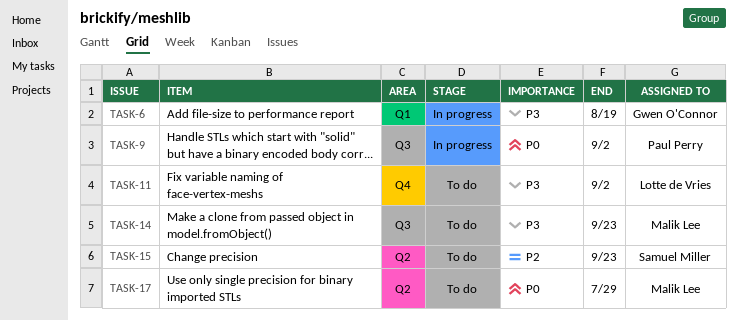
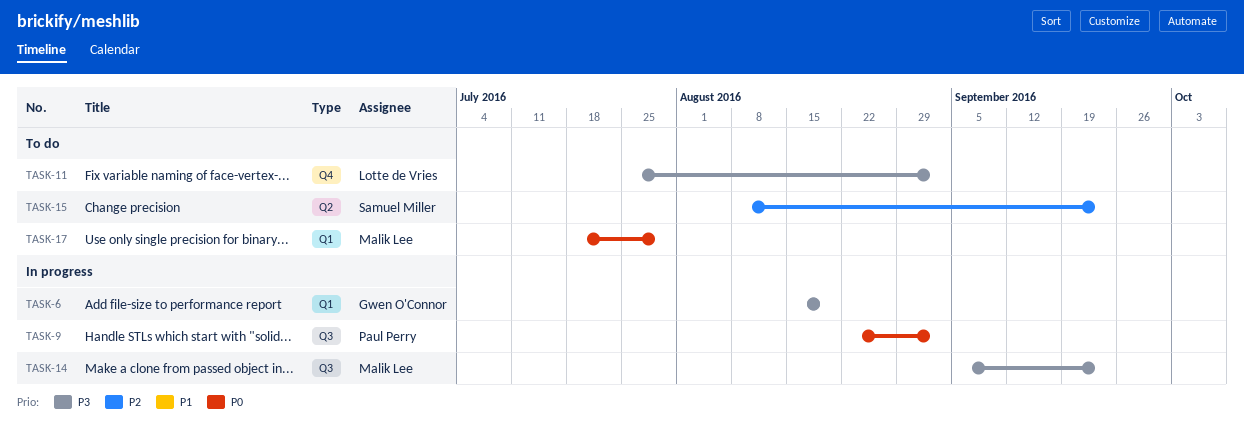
TASK-14, status: To do -> In progress
TASK-17, label: Q2 -> Q1

